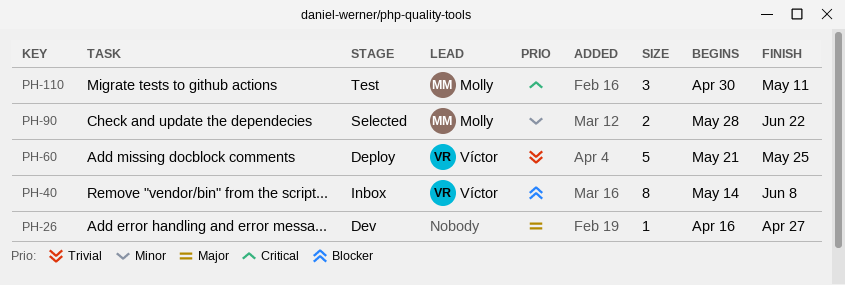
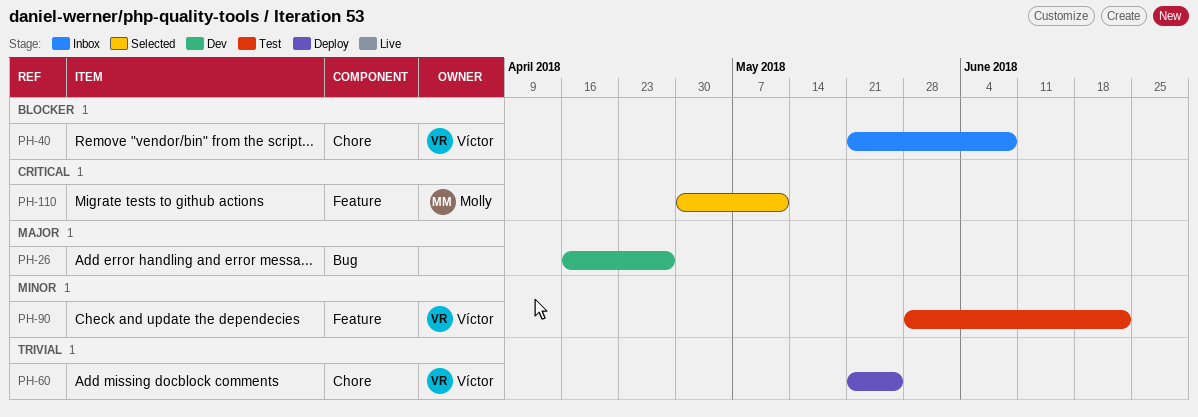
PH-40, start: May 14 -> May 21
PH-90, status: Selected -> Test
PH-90, owner: Molly -> Víctor
PH-110, status: Test -> Selected

